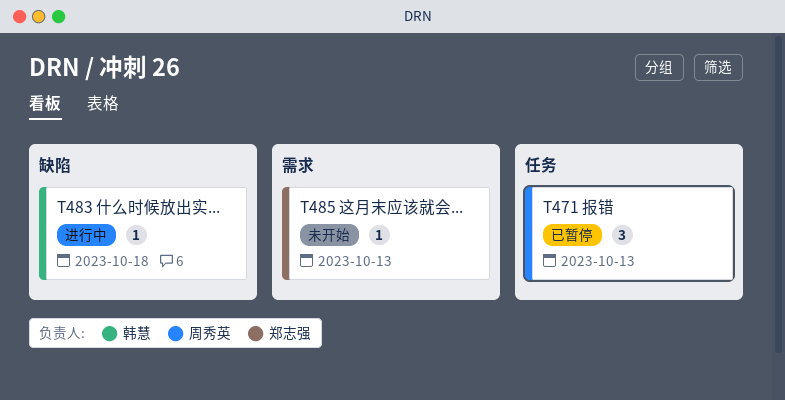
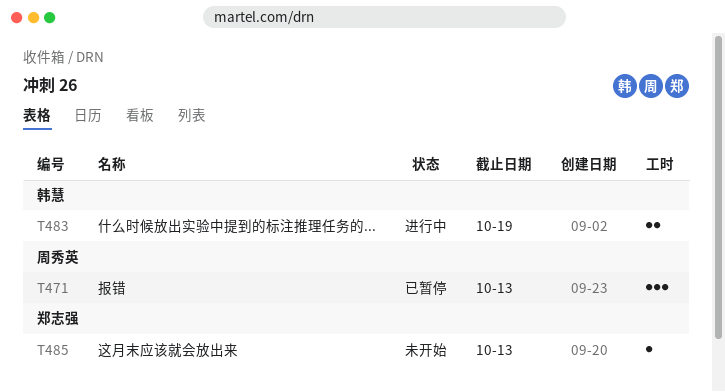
T483, estimate: 1 -> 2
T483, due: Oct 18 -> Oct 19

